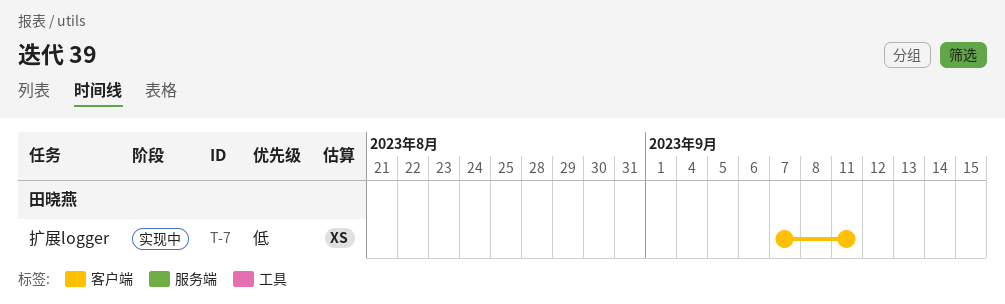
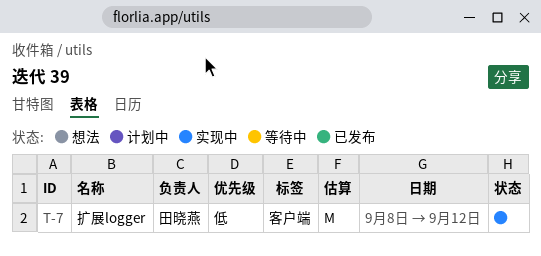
T-7, estimate: XS -> M
T-7, start: Sep 7 -> Sep 8
T-7, due: Sep 11 -> Sep 12

